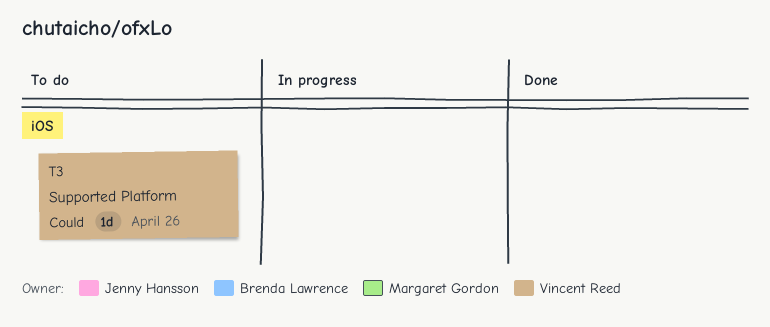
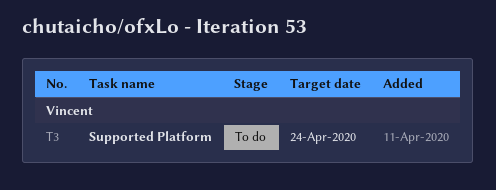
T3, due: Apr 26 -> Apr 24

